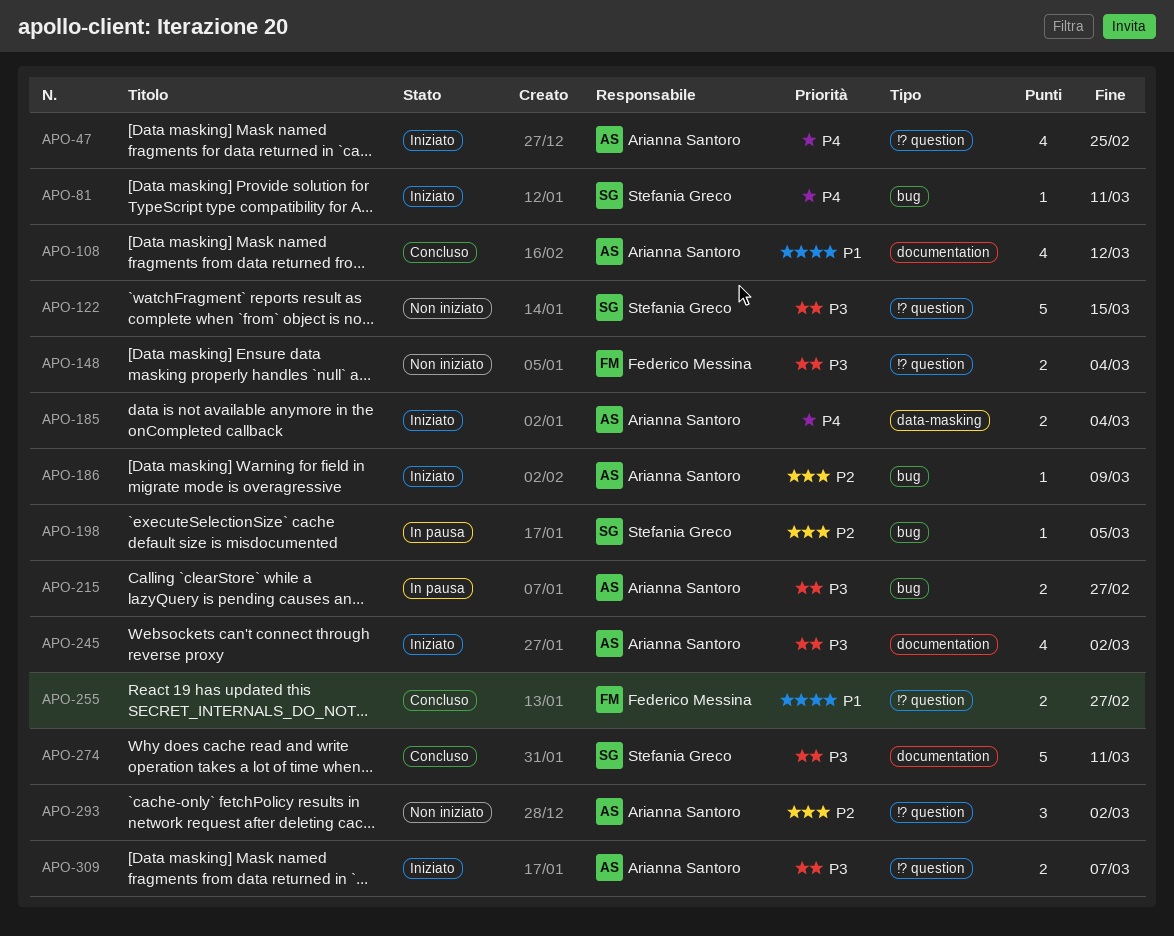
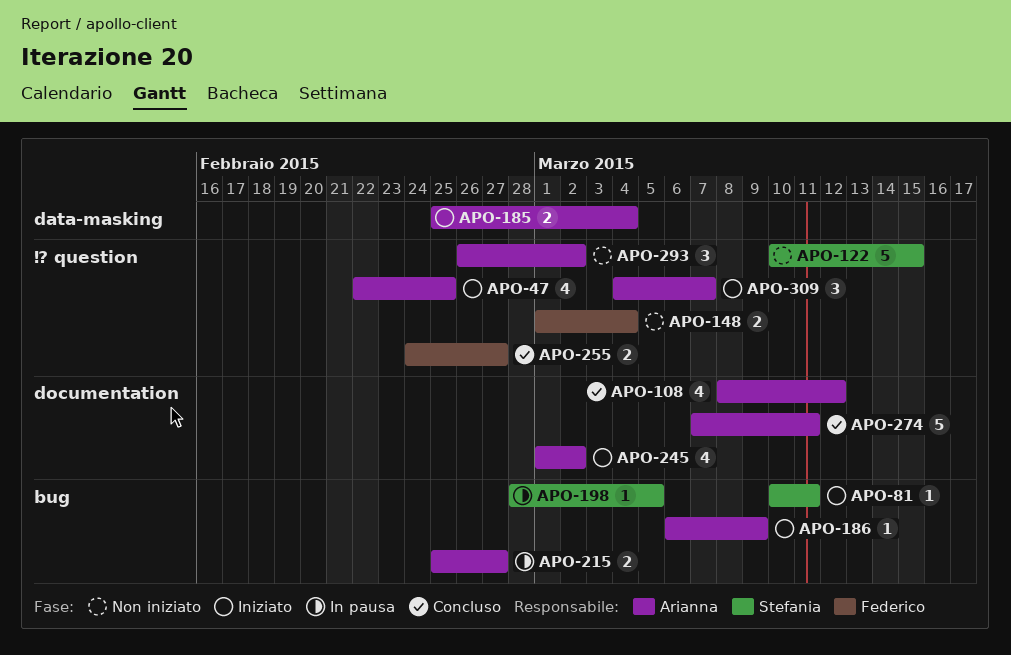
APO-274, owner: Stefania Greco -> Arianna Santoro
APO-309, estimate: 2 -> 3

